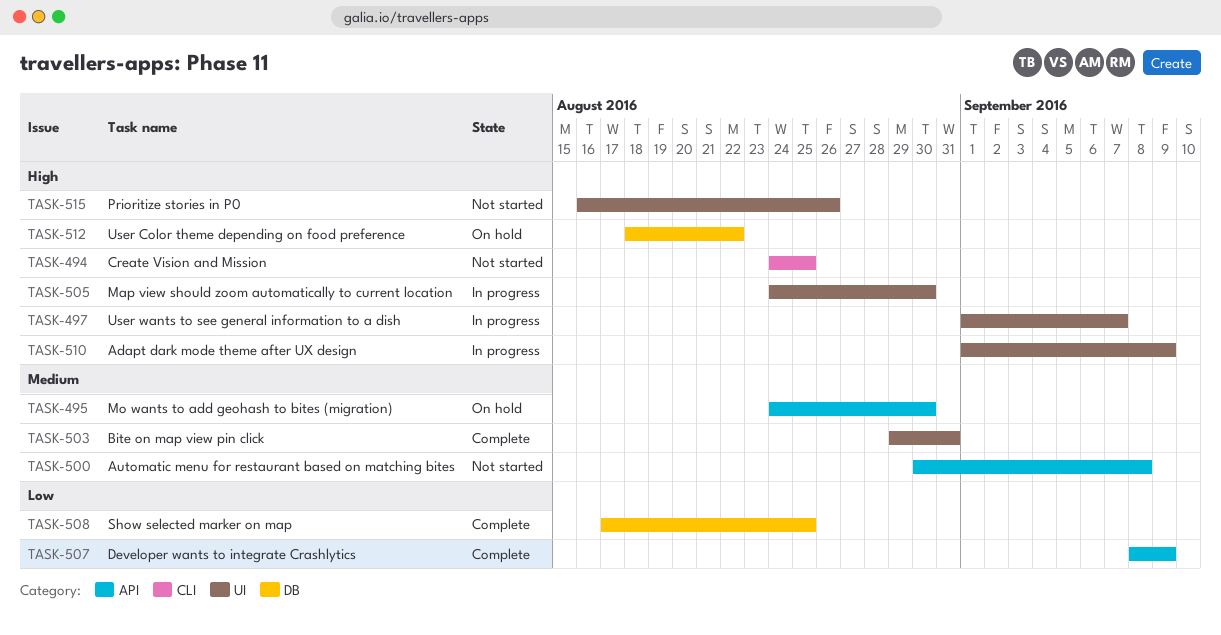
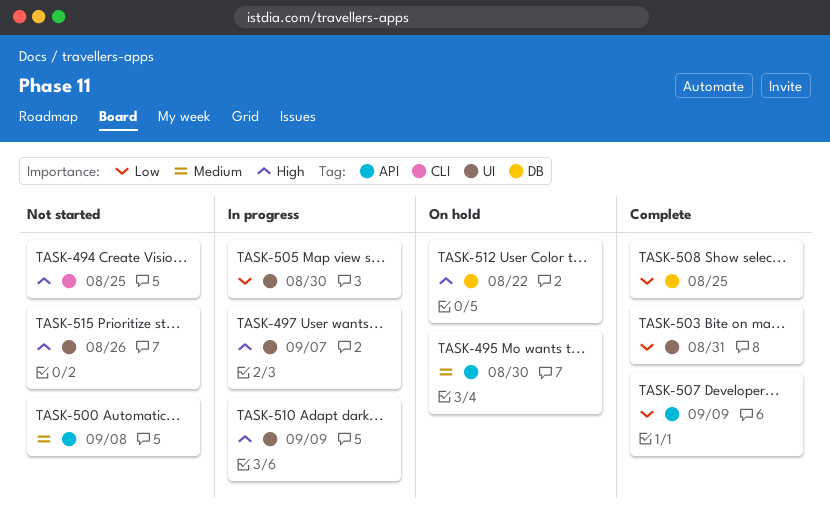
TASK-503, priority: Medium -> Low
TASK-505, priority: High -> Low

